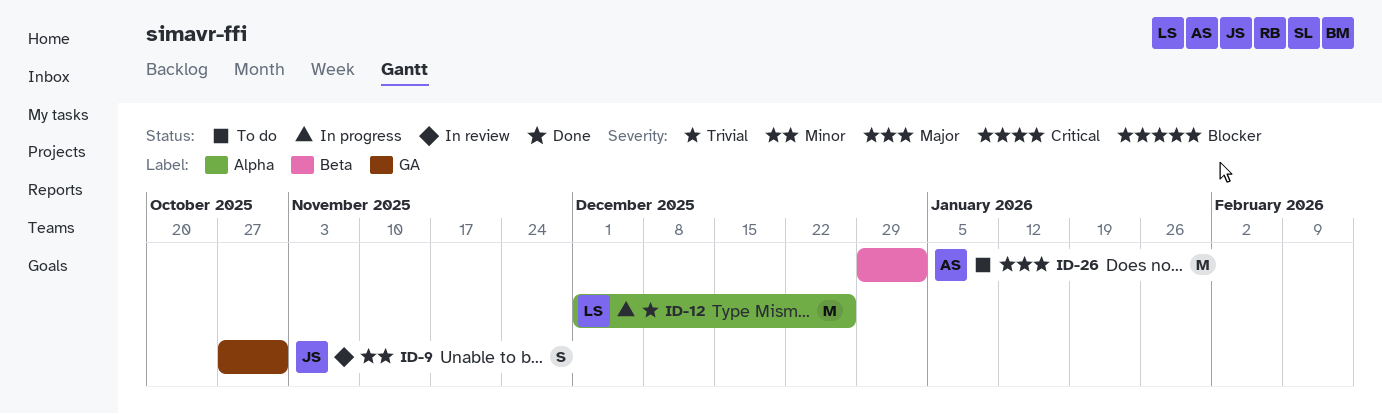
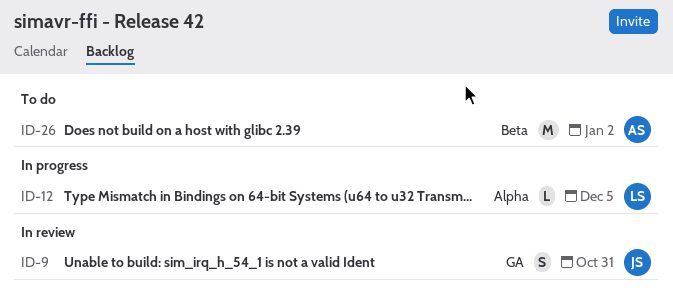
ID-12, estimate: M -> L
ID-12, due: Dec 26 -> Dec 5

